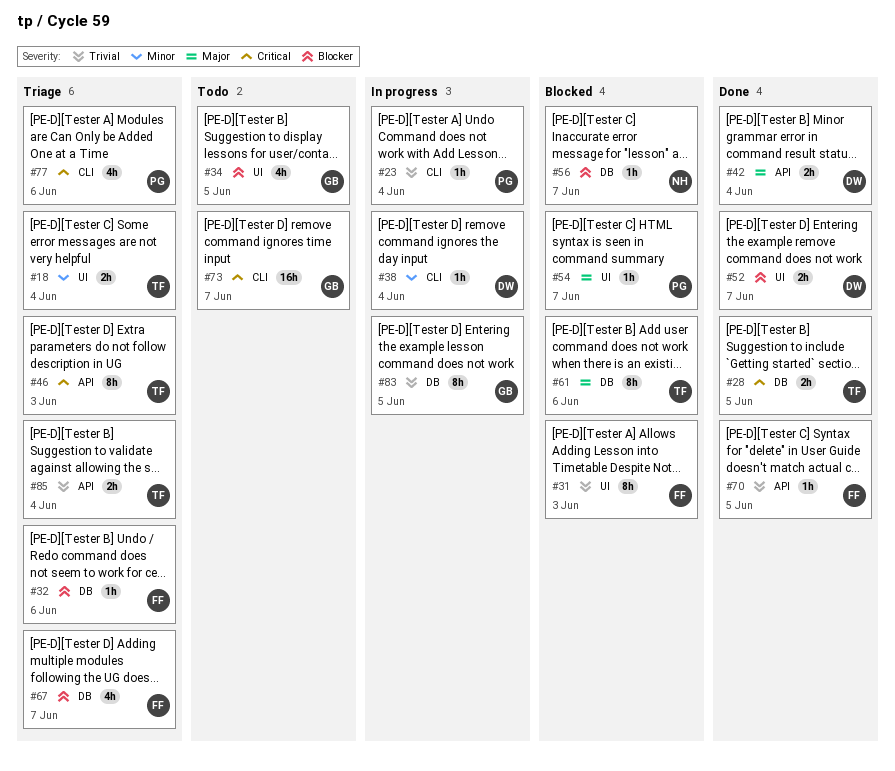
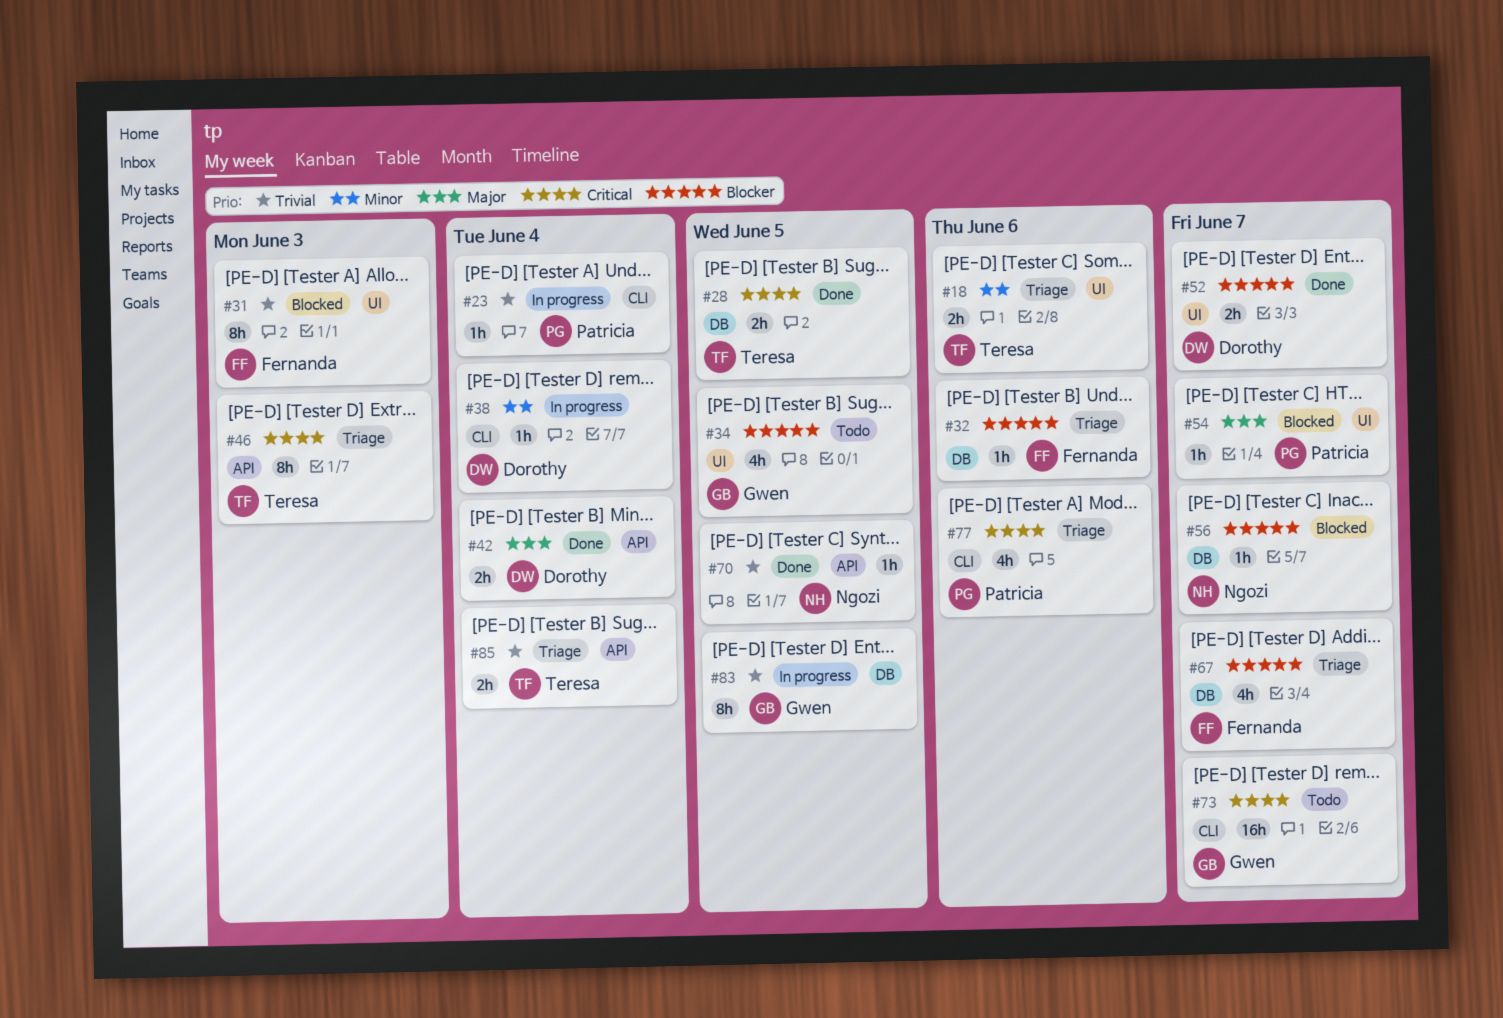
#18, due: Jun 4 -> Jun 6
#61: present -> none
#70, owner: Fernanda -> Ngozi

